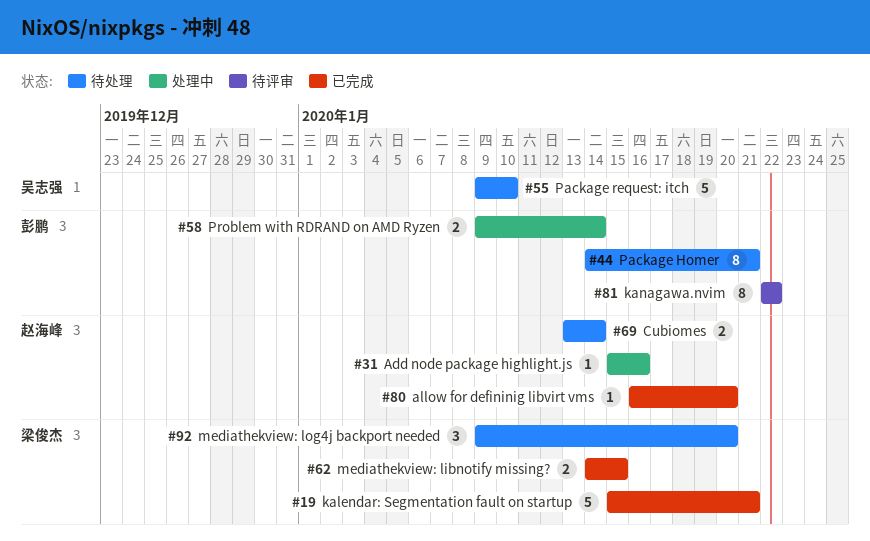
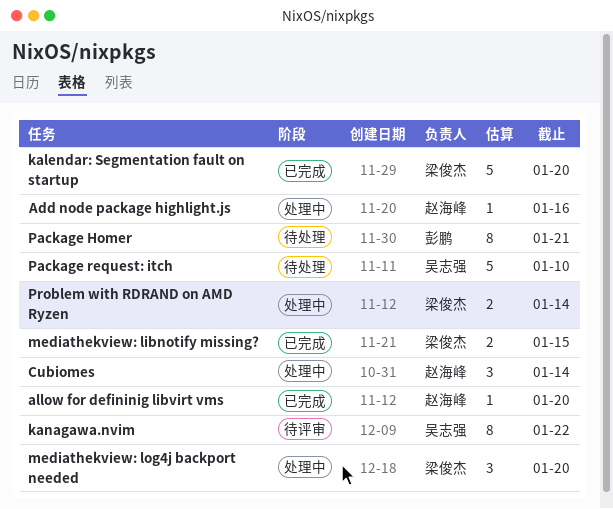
Cubiomes, status: 待处理 -> 处理中
Cubiomes, estimate: 2 -> 3
kalendar: Segmentation fault on startup, due: Jan 21 -> Jan 20
kanagawa.nvim, owner: 彭鹏 -> 吴志强
mediathekview: log4j backport needed, status: 待处理 -> 处理中
Problem with RDRAND on AMD Ryzen, owner: 彭鹏 -> 梁俊杰

